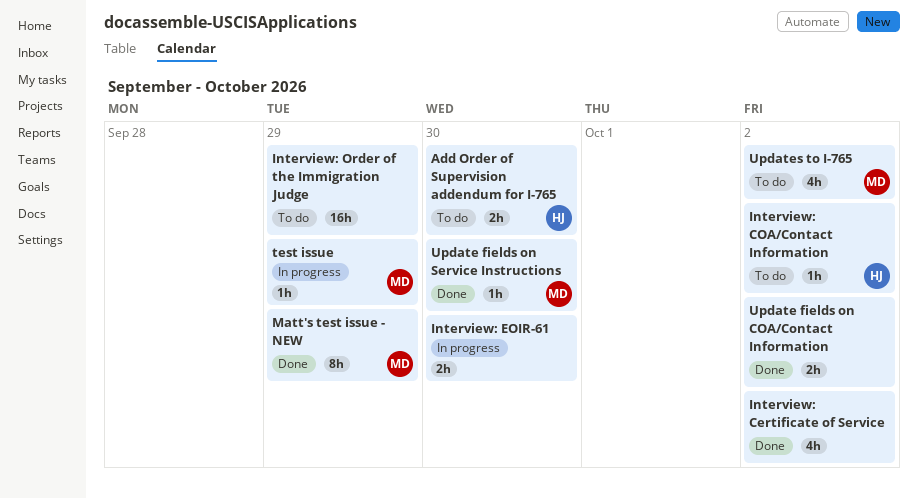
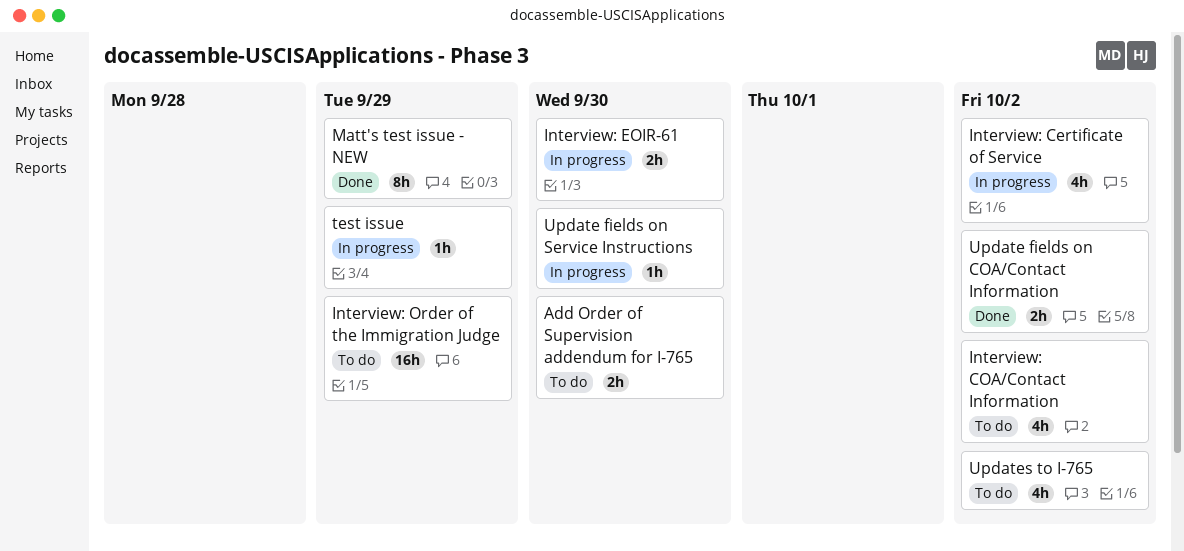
Interview: Certificate of Service, status: Done -> In progress
Interview: COA/Contact Information, estimate: 1h -> 4h
Update fields on Service Instructions, status: Done -> In progress

